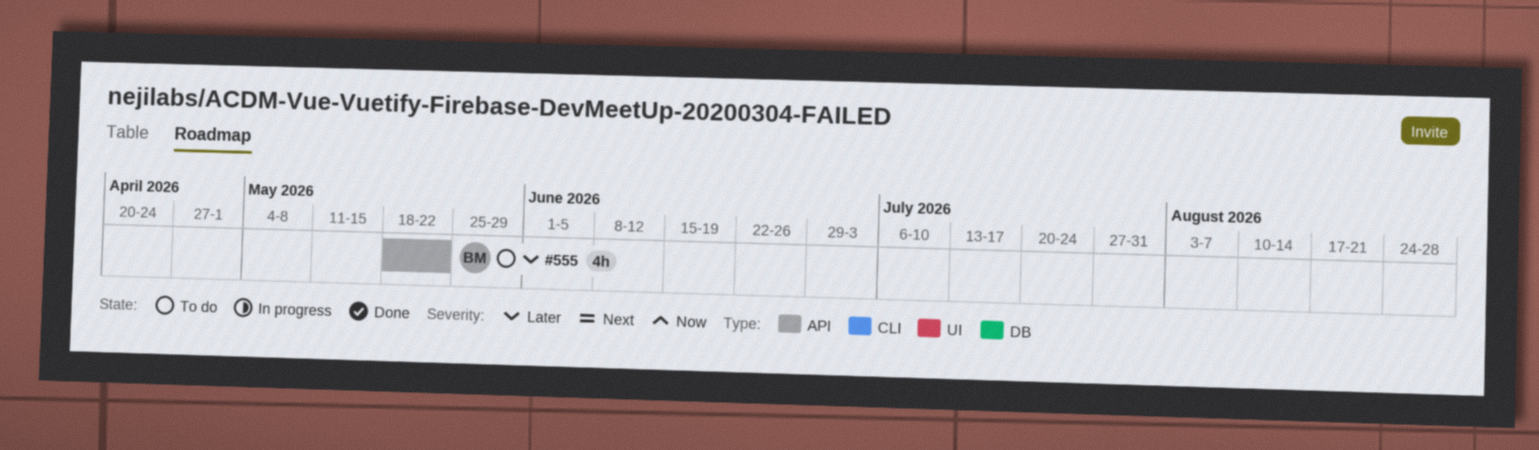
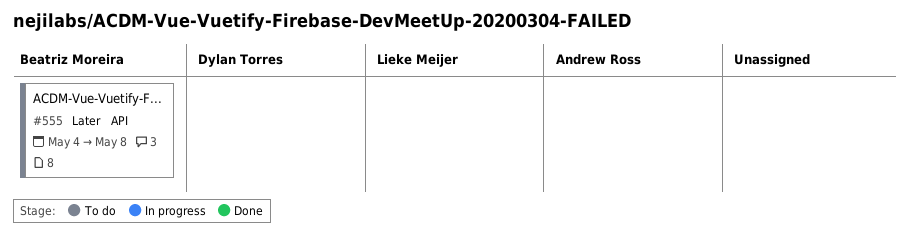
#555, start: May 18 -> May 4
#555, due: May 22 -> May 8

